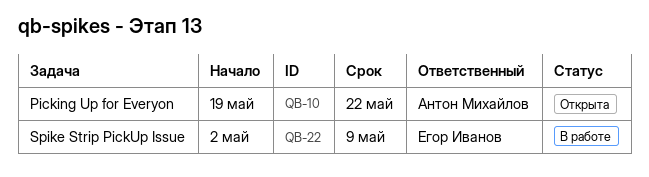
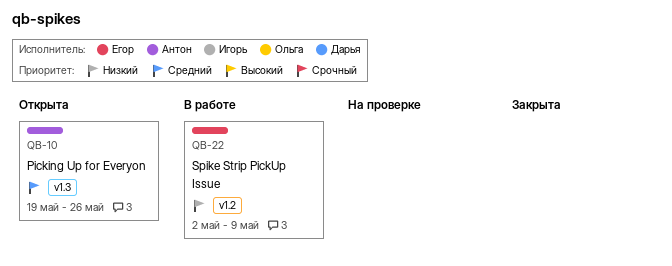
QB-10, due: May 22 -> May 26

